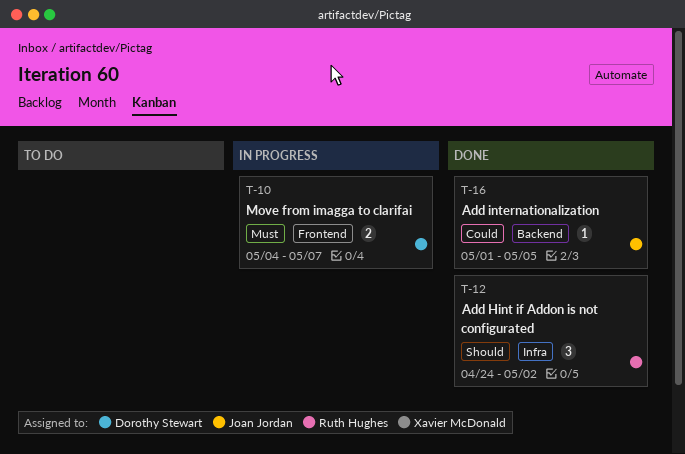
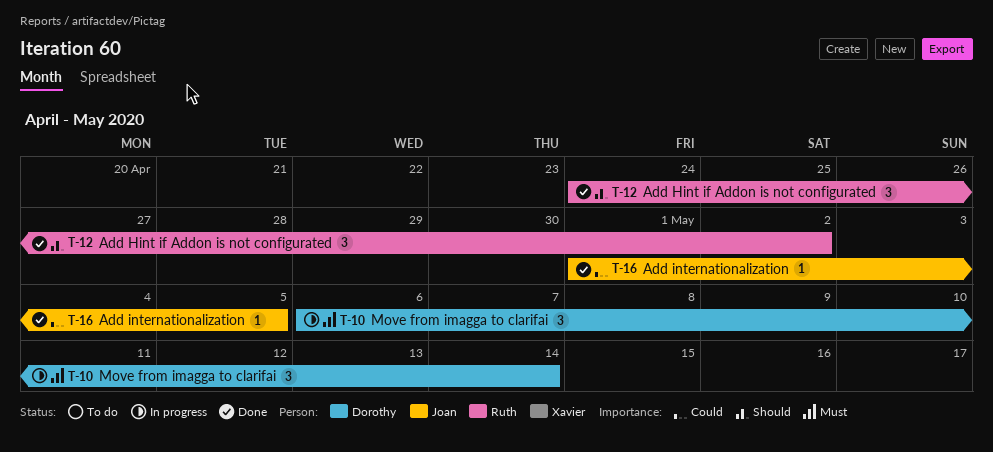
T-10, estimate: 2 -> 3
T-10, start: May 4 -> May 6
T-10, due: May 7 -> May 14

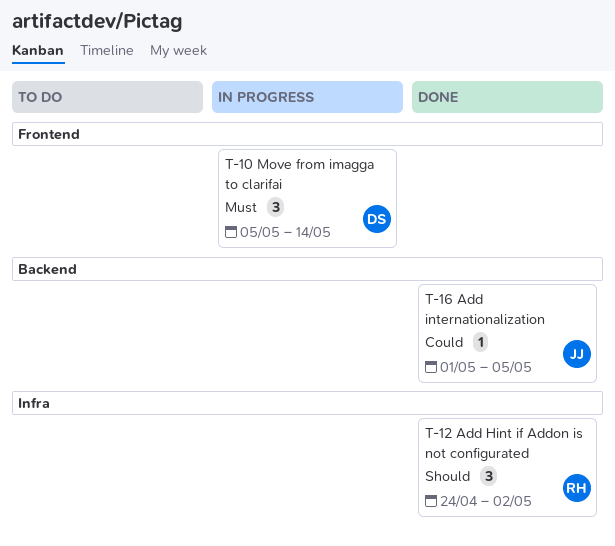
T-10, start: May 6 -> May 5

